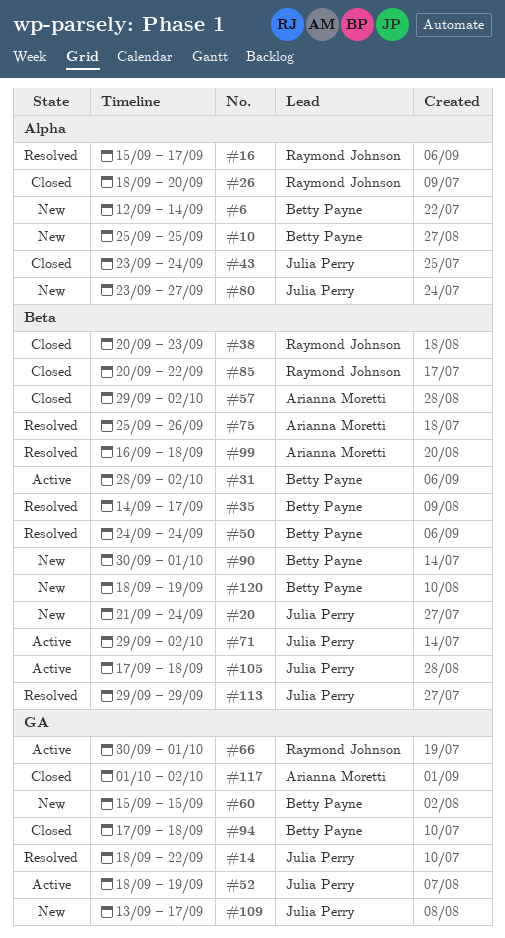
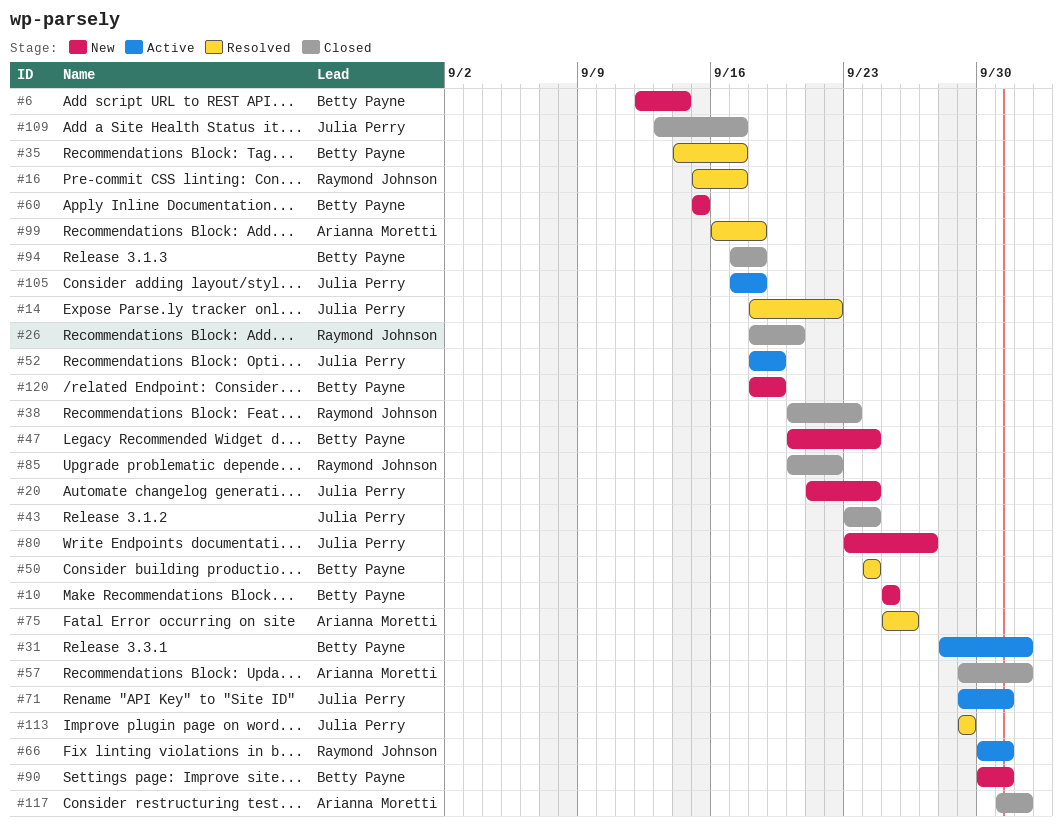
#47: none -> present
#71, due: Oct 2 -> Oct 1
#109, status: New -> Closed

